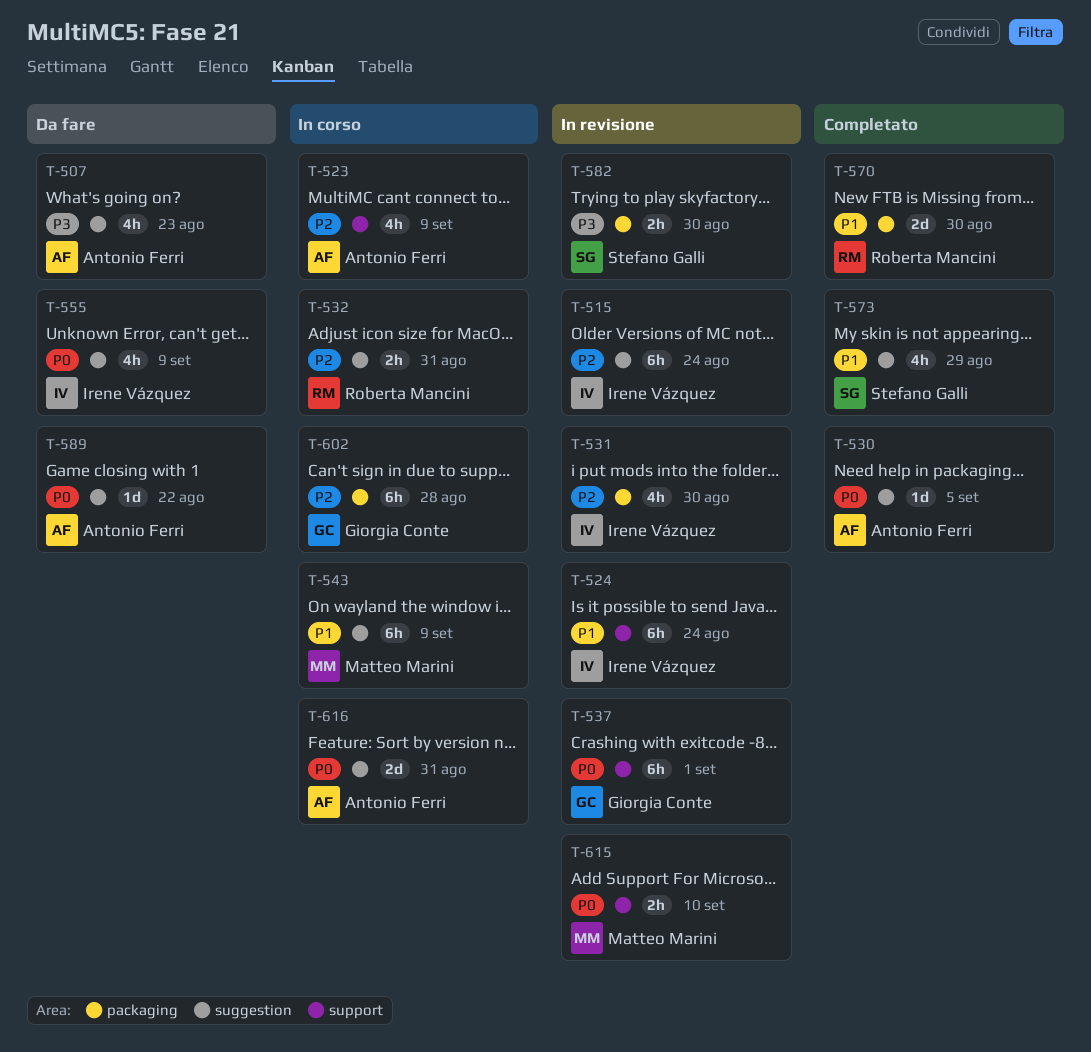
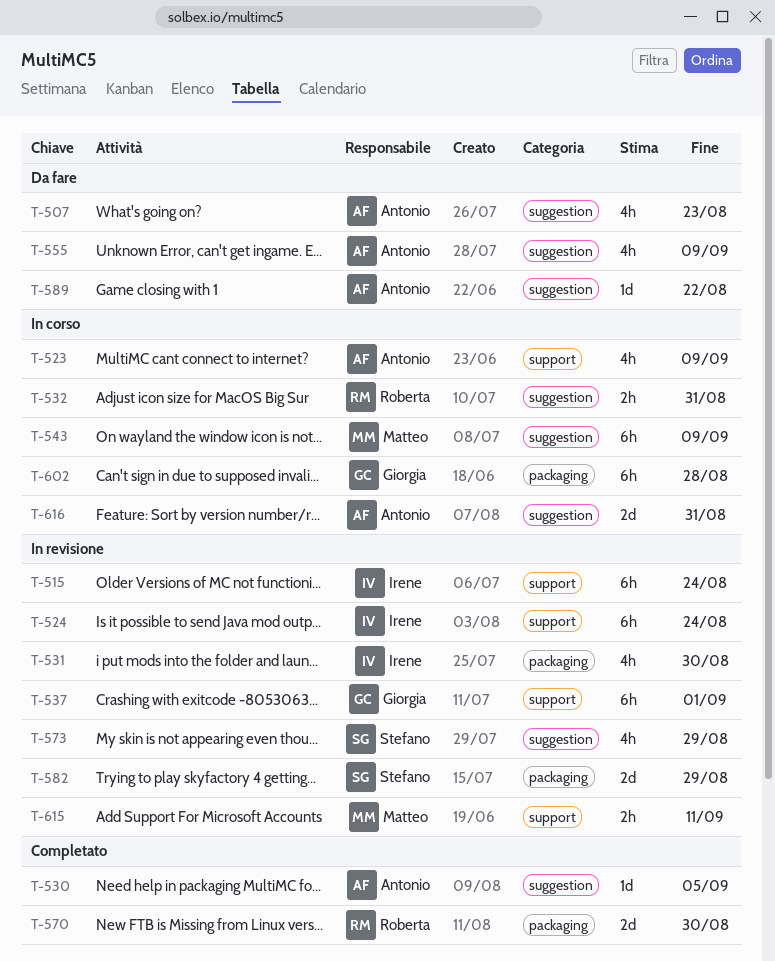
T-515, label: suggestion -> support
T-555, owner: Irene Vázquez -> Antonio Ferri
T-573, status: Completato -> In revisione
T-582, estimate: 2h -> 2d
T-582, due: Aug 30 -> Aug 29
T-615, due: Sep 10 -> Sep 11

